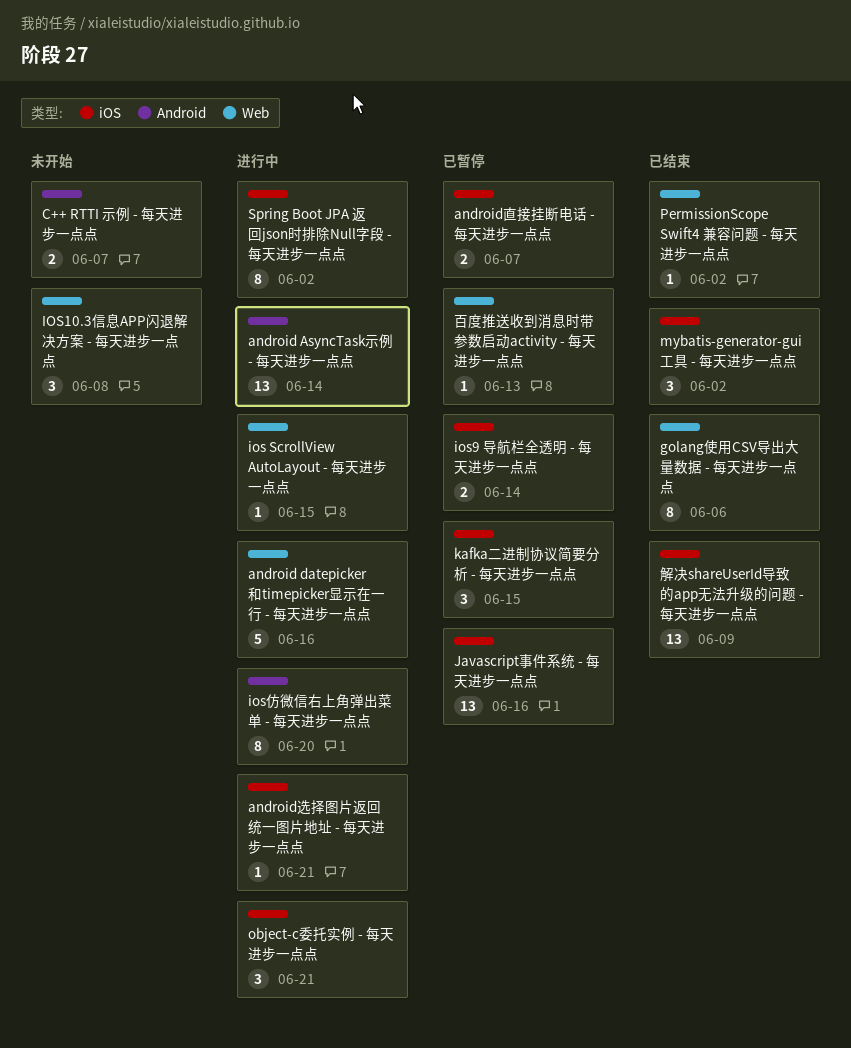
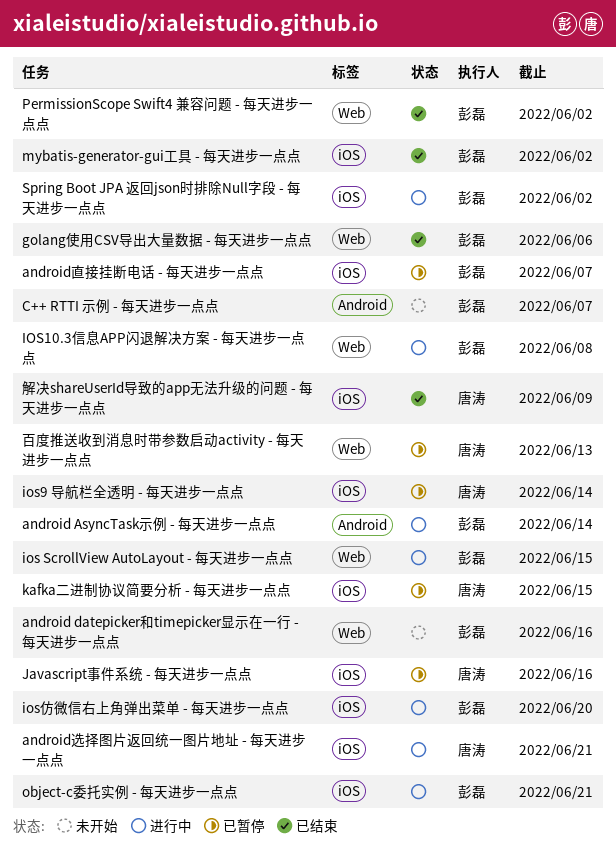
android datepicker和timepicker显示在一行 - 每天进步一点点, status: 进行中 -> 未开始
IOS10.3信息APP闪退解决方案 - 每天进步一点点, status: 未开始 -> 进行中
ios仿微信右上角弹出菜单 - 每天进步一点点, label: Android -> iOS

